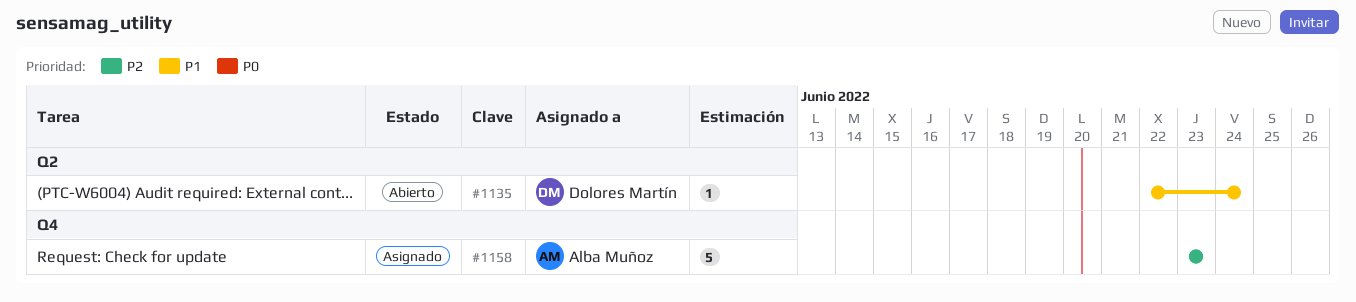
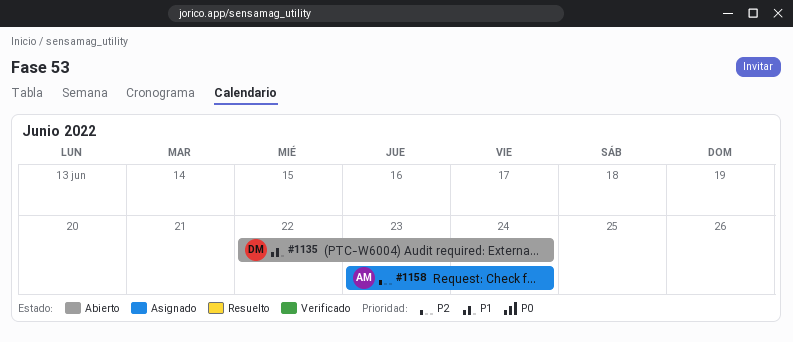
#1158, due: Jun 23 -> Jun 24

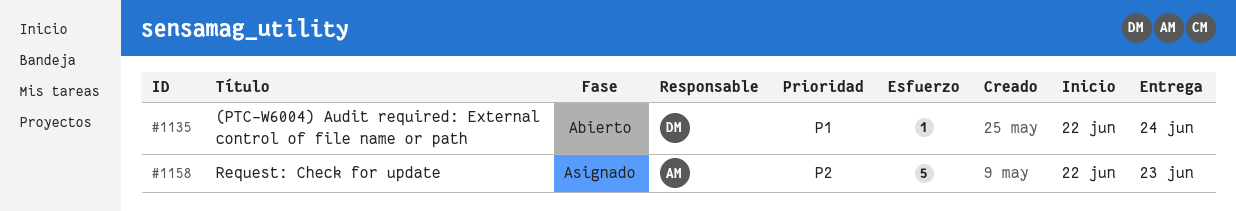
#1158, start: Jun 23 -> Jun 22
#1158, due: Jun 24 -> Jun 23

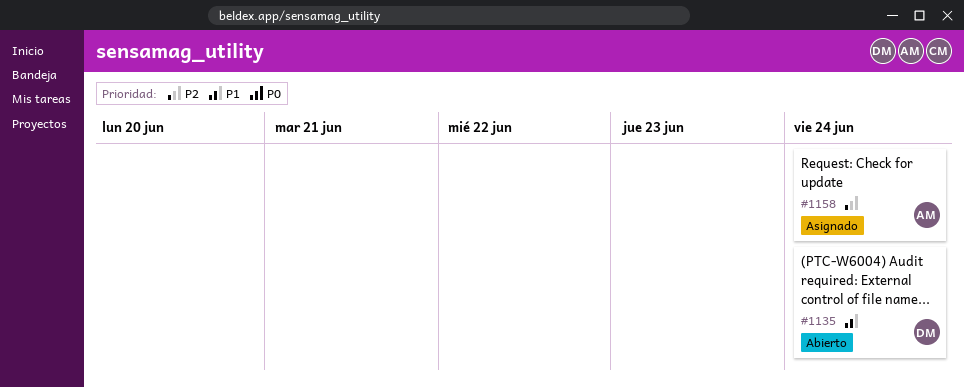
#1158, due: Jun 23 -> Jun 24

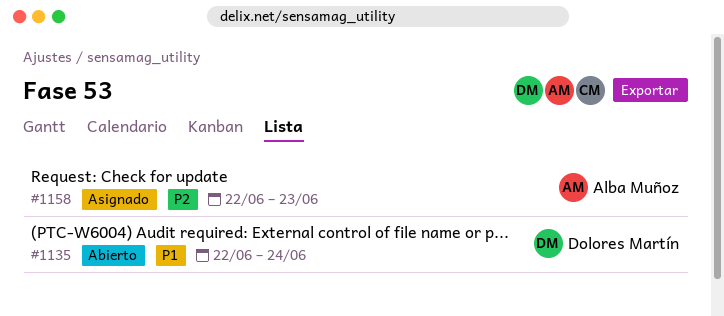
#1158, due: Jun 24 -> Jun 23

